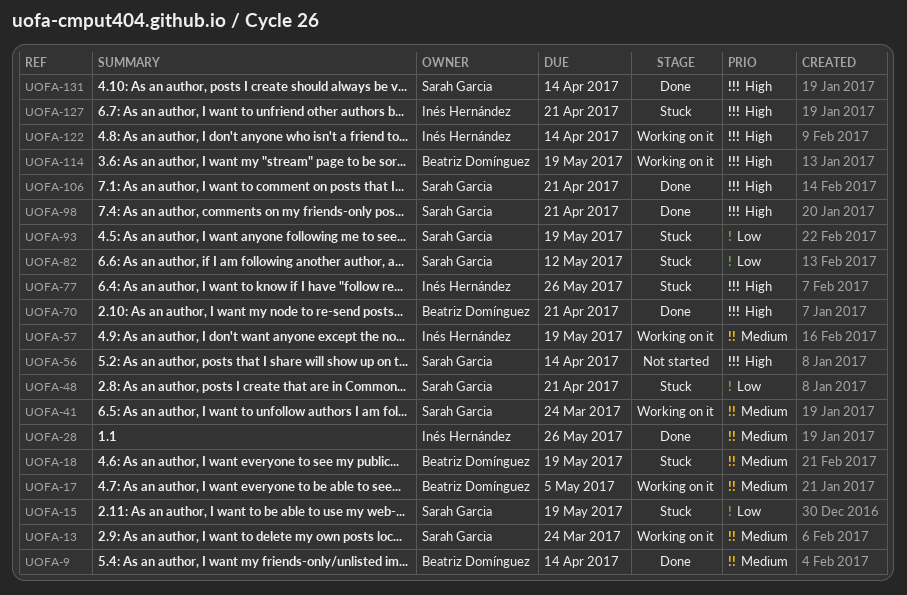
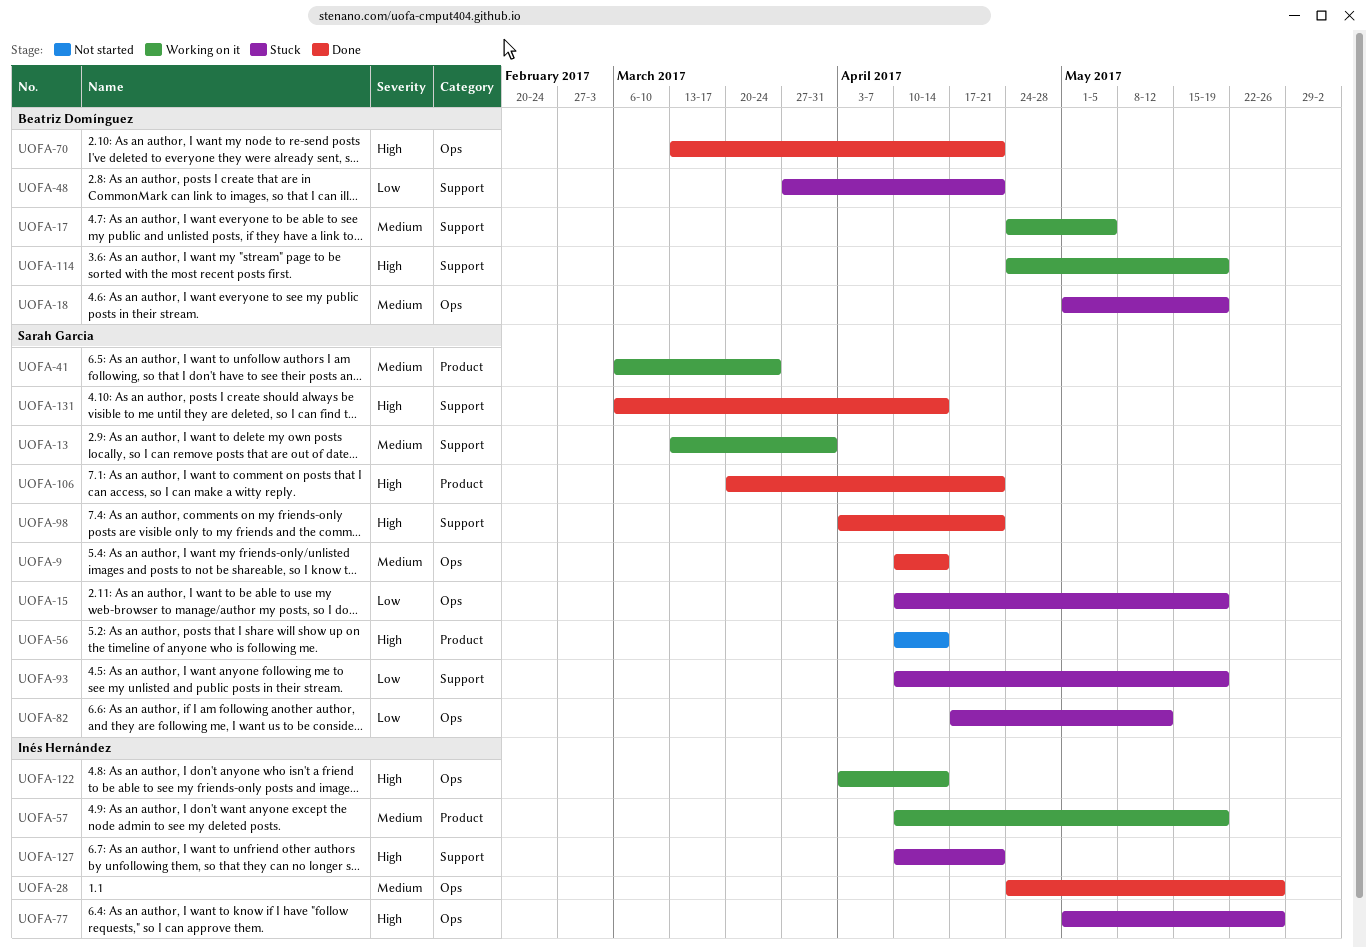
UOFA-9, owner: Beatriz Domínguez -> Sarah Garcia
UOFA-13, due: Mar 24 -> Mar 31
UOFA-48, owner: Sarah Garcia -> Beatriz Domínguez

